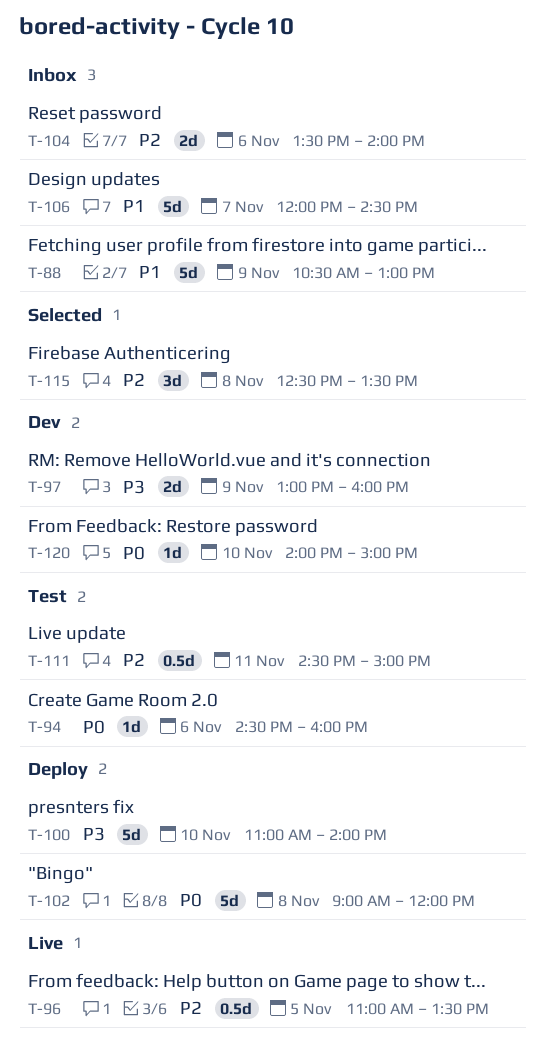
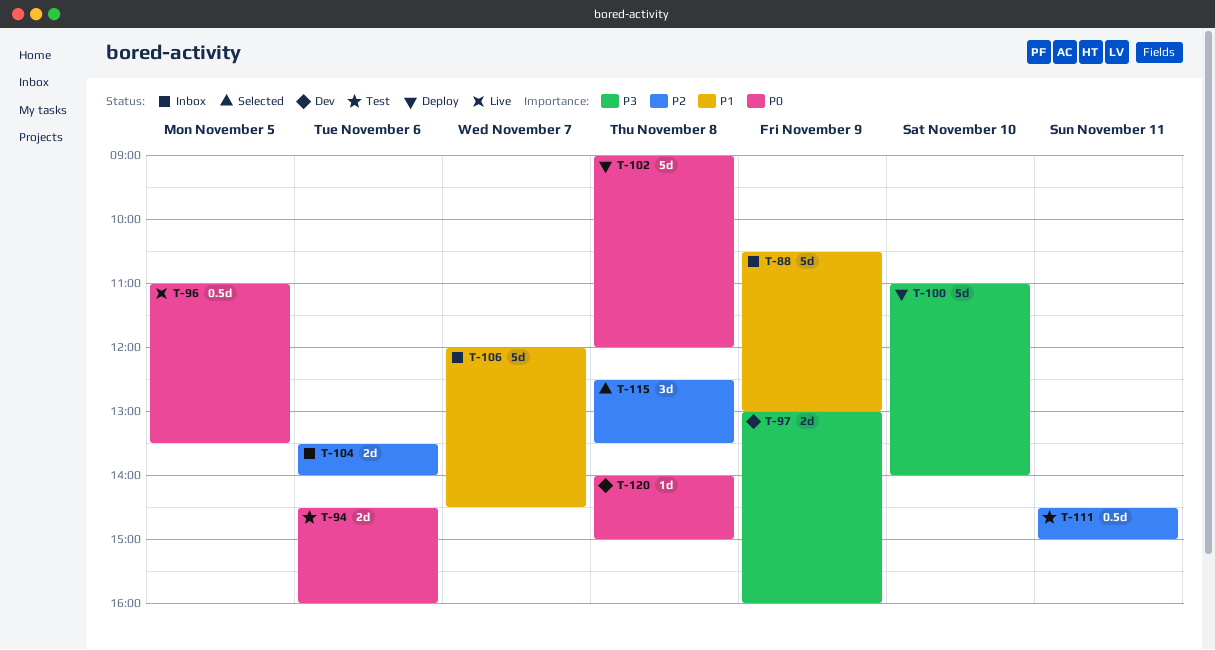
T-94, estimate: 1d -> 2d
T-96, priority: P2 -> P0
T-120, day: Nov 10 -> Nov 8

